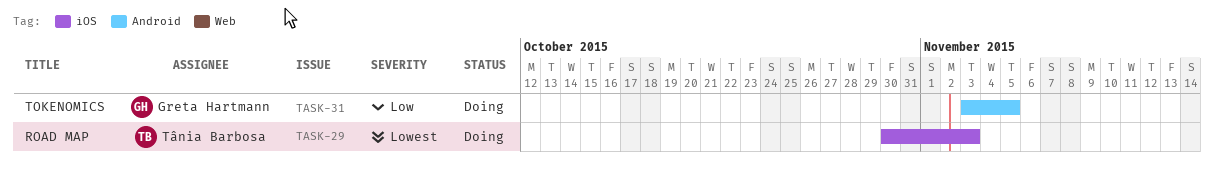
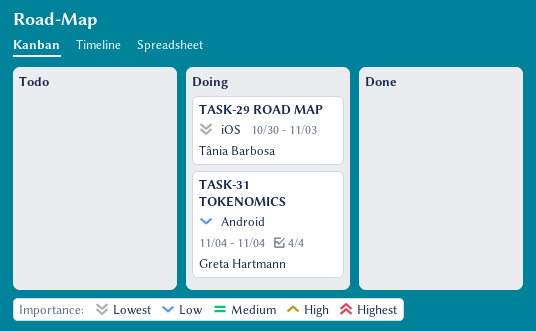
TASK-31, start: Nov 3 -> Nov 4
TASK-31, due: Nov 5 -> Nov 4

